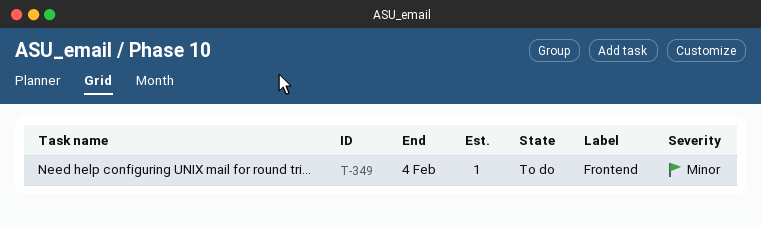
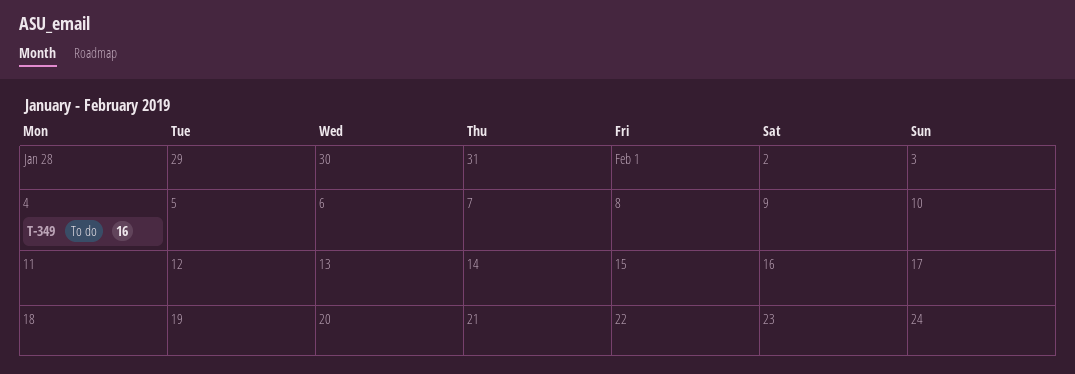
T-349, estimate: 1 -> 16

